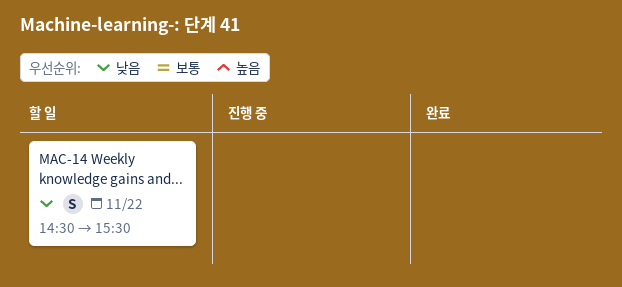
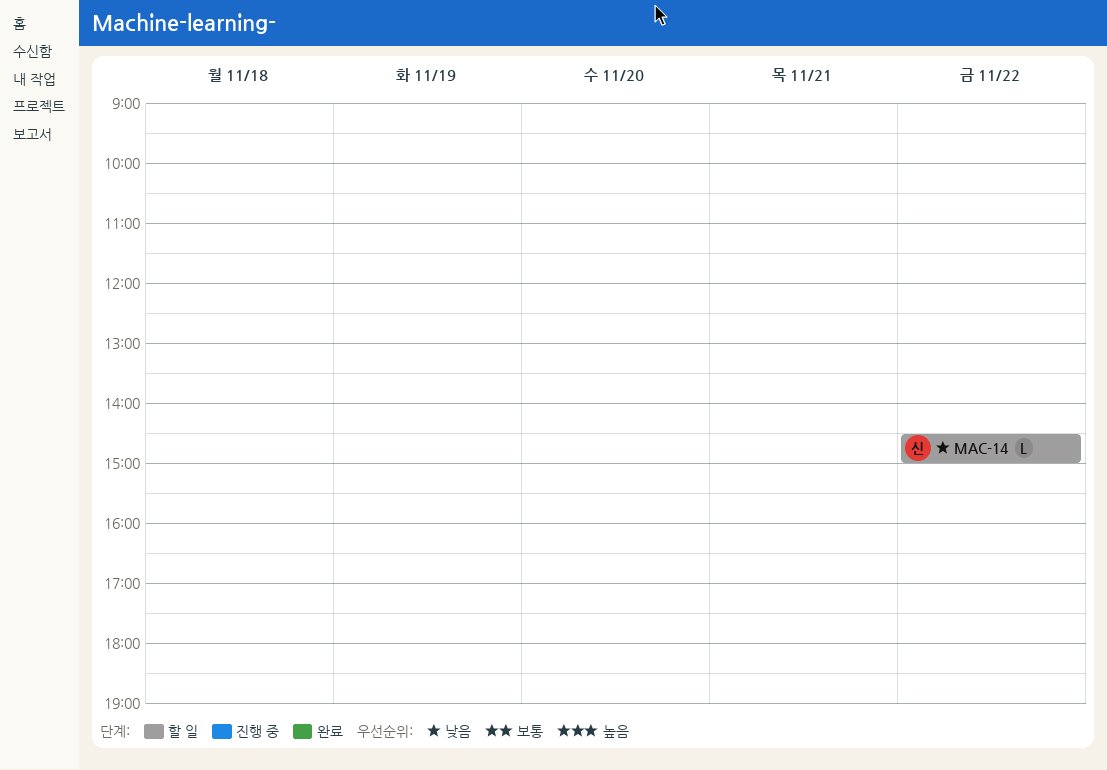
MAC-14, estimate: S -> L
MAC-14, ends: 15:30 -> 15:00

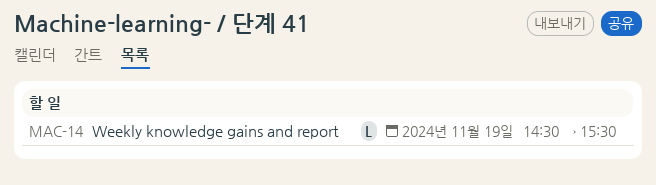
MAC-14, day: Nov 22 -> Nov 19
MAC-14, ends: 15:00 -> 15:30

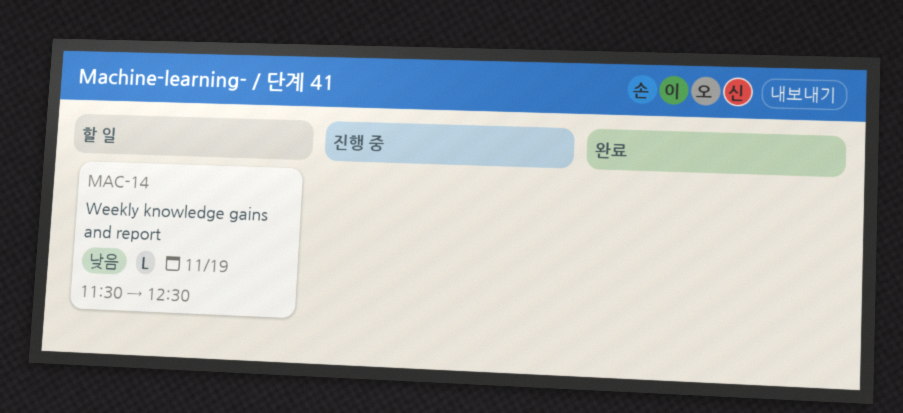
MAC-14, begins: 14:30 -> 11:30
MAC-14, ends: 15:30 -> 12:30

